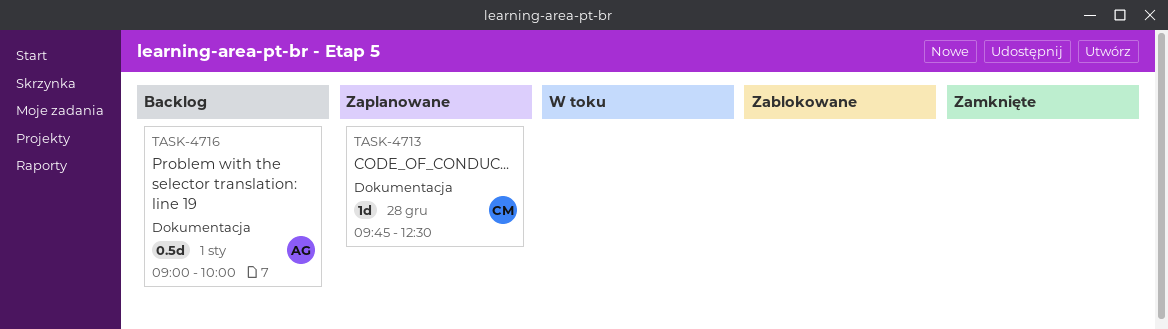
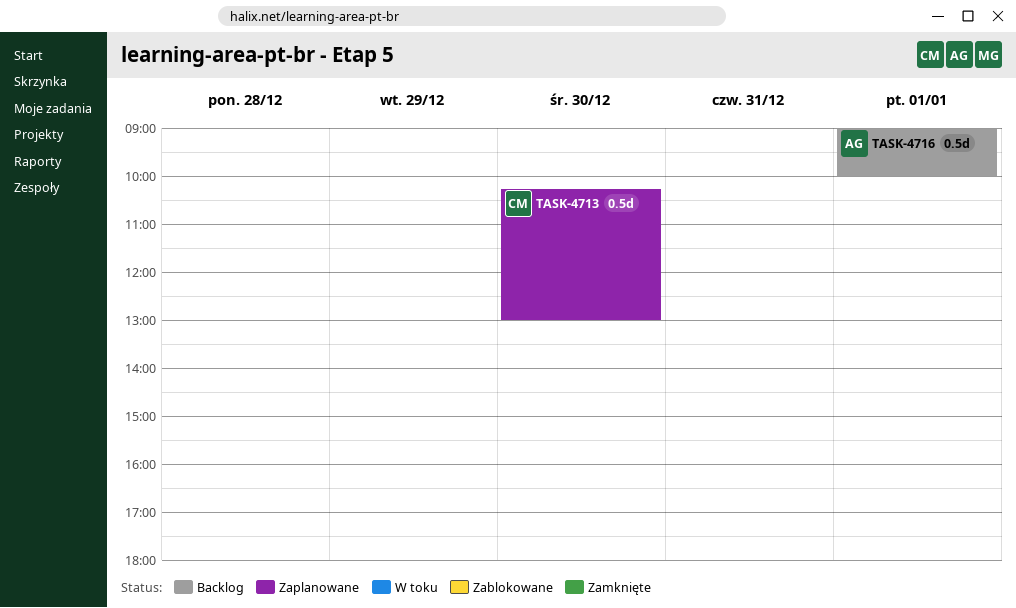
TASK-4713, estimate: 1d -> 0.5d
TASK-4713, day: Dec 28 -> Dec 30
TASK-4713, begins: 09:45 -> 10:15
TASK-4713, ends: 12:30 -> 13:00

